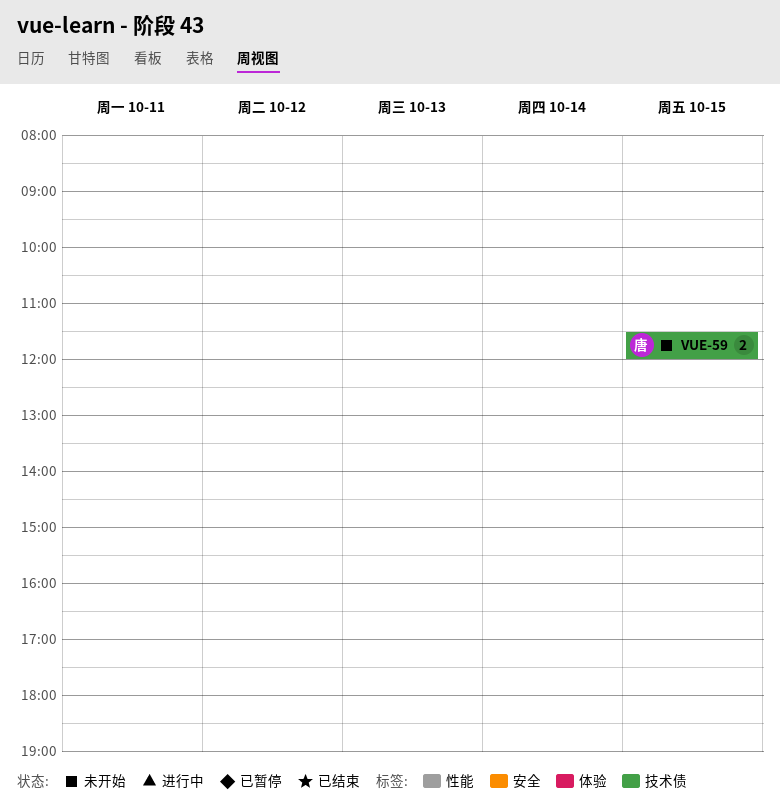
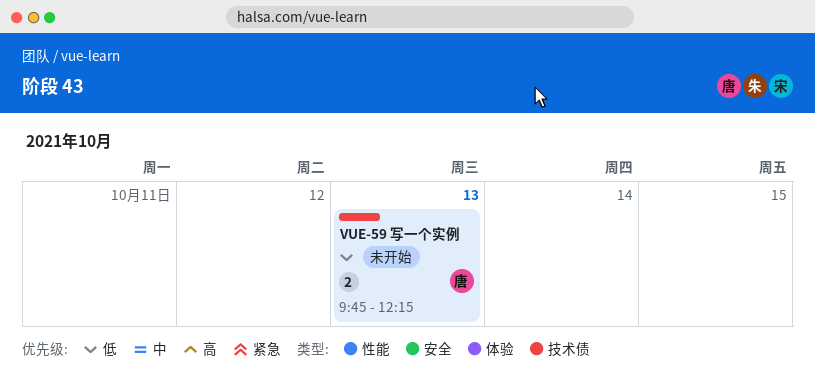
VUE-59, day: Oct 15 -> Oct 13
VUE-59, begins: 11:30 -> 09:45
VUE-59, ends: 12:00 -> 12:15

